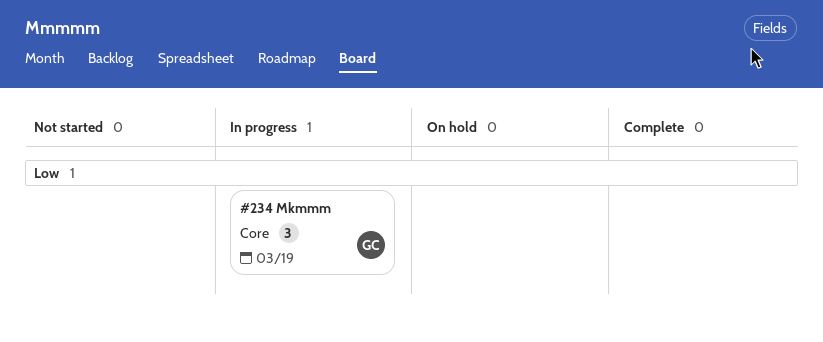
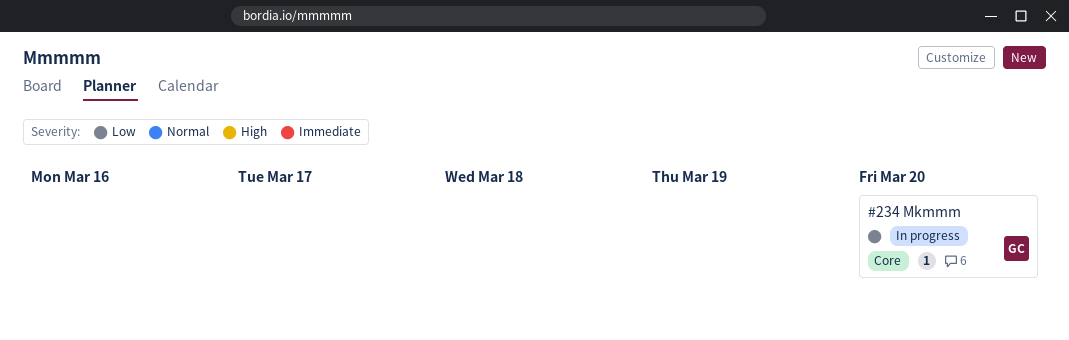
#234, estimate: 3 -> 1
#234, due: Mar 19 -> Mar 20

